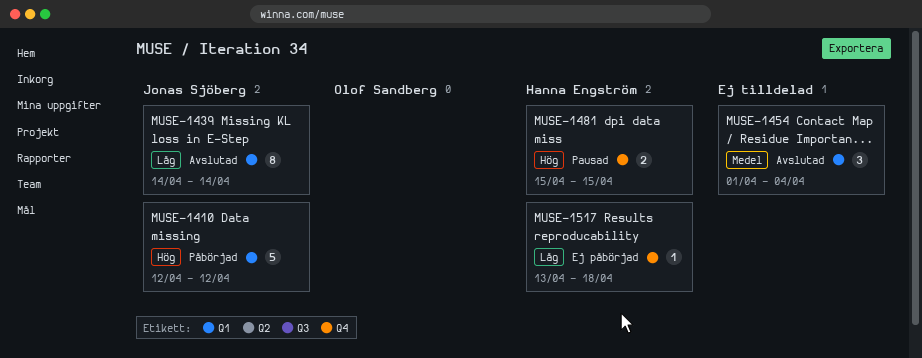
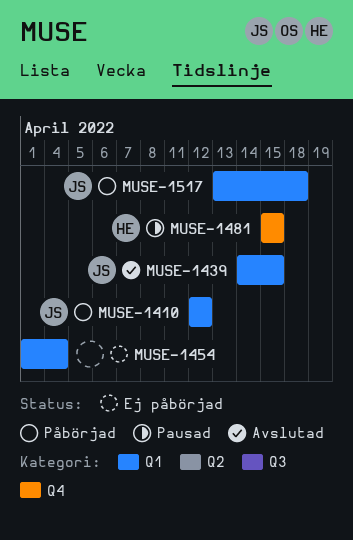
MUSE-1439, due: Apr 14 -> Apr 15
MUSE-1454, status: Avslutad -> Ej påbörjad
MUSE-1517, status: Ej påbörjad -> Påbörjad
MUSE-1517, owner: Hanna Engström -> Jonas Sjöberg
MUSE-1517, label: Q4 -> Q1

